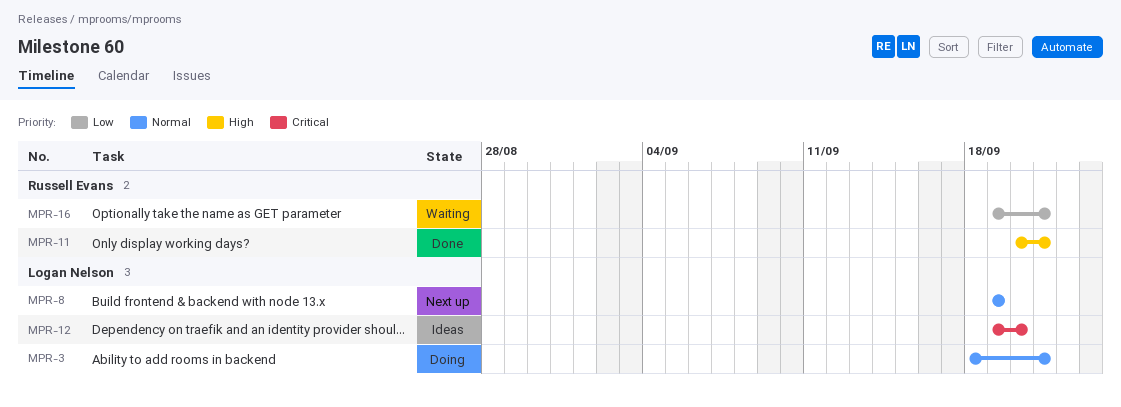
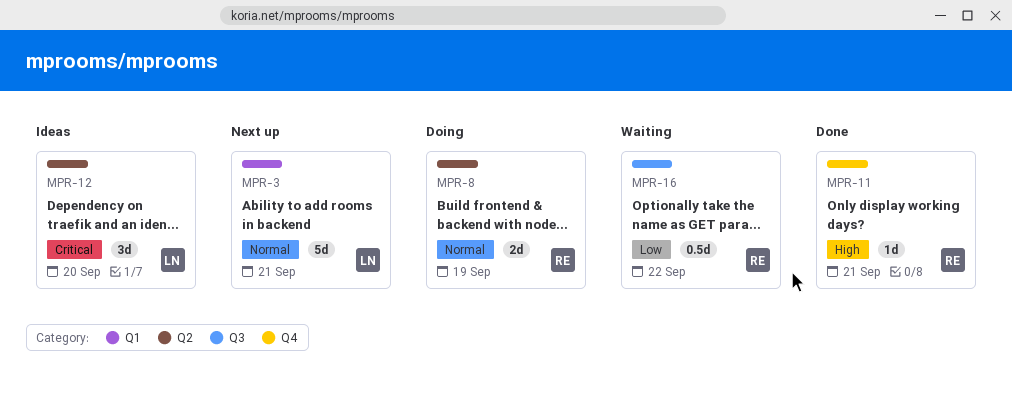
MPR-3, status: Doing -> Next up
MPR-8, status: Next up -> Doing
MPR-8, owner: Logan Nelson -> Russell Evans
MPR-16, due: Sep 21 -> Sep 22

